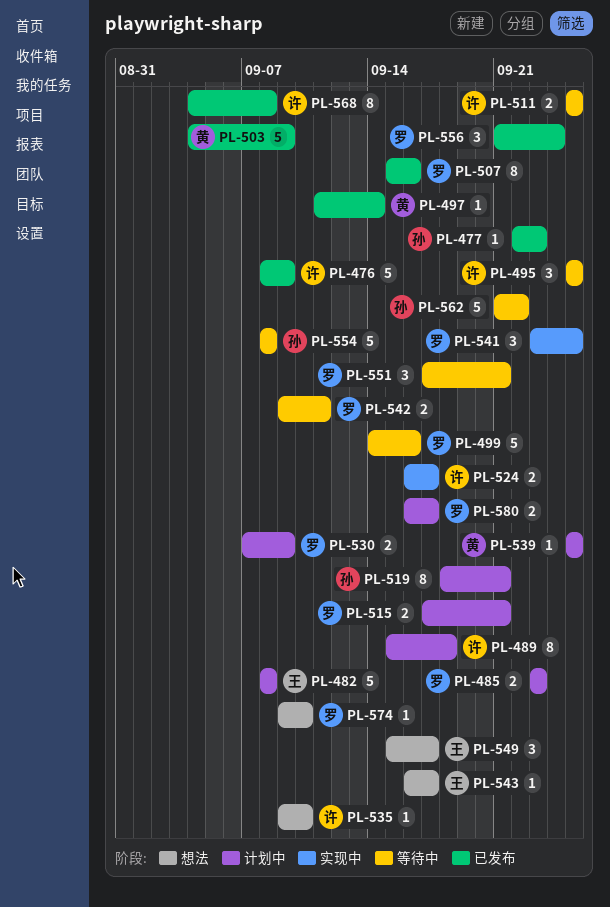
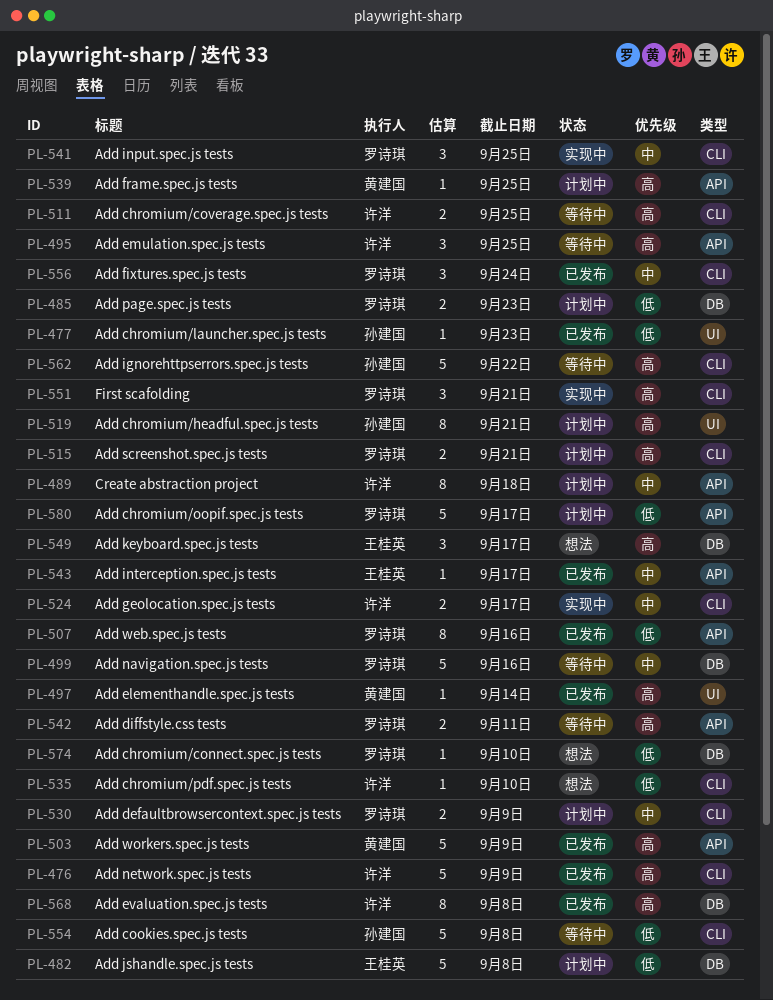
PL-543, status: 想法 -> 已发布
PL-551, status: 等待中 -> 实现中
PL-580, estimate: 2 -> 5

